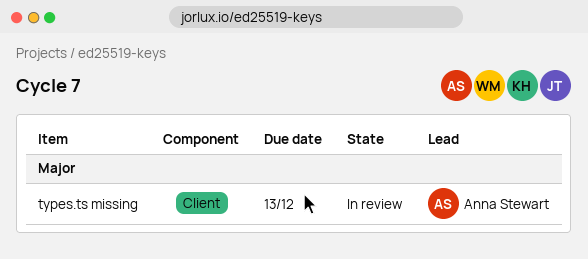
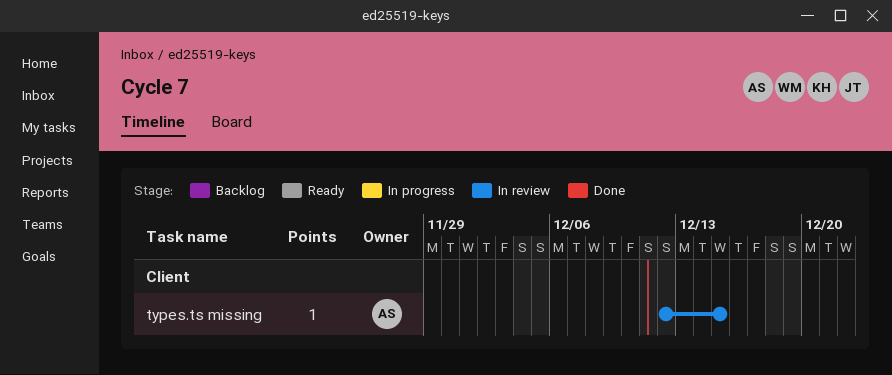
types.ts missing, due: Dec 13 -> Dec 15

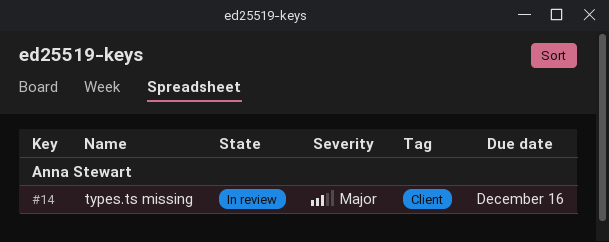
types.ts missing, due: Dec 15 -> Dec 16

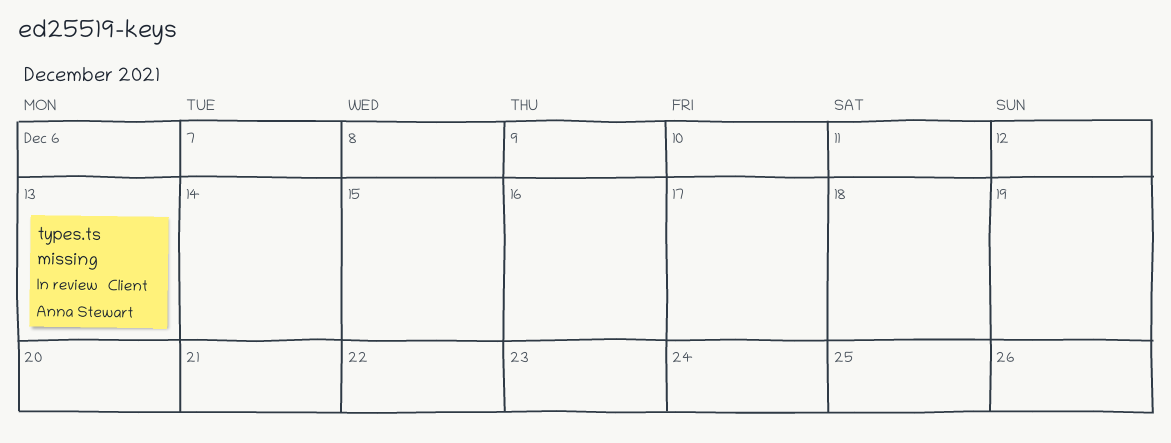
types.ts missing, due: Dec 16 -> Dec 13

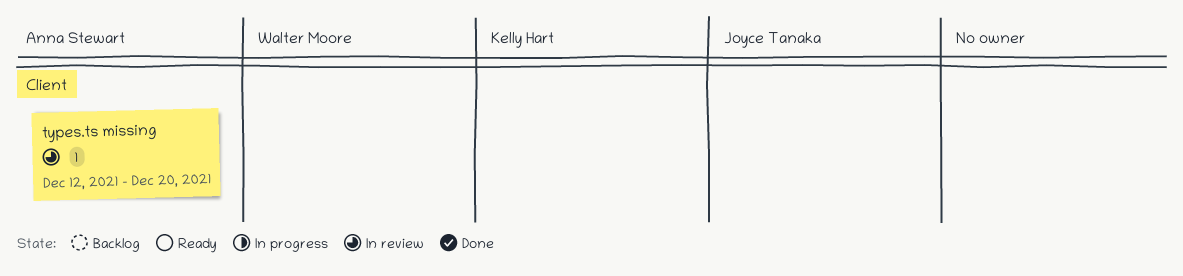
types.ts missing, due: Dec 13 -> Dec 20

